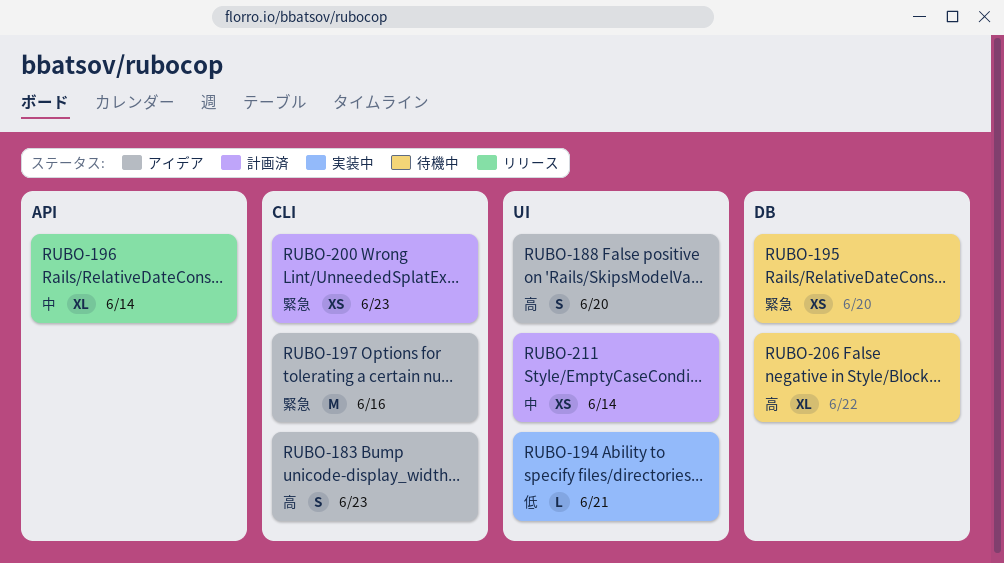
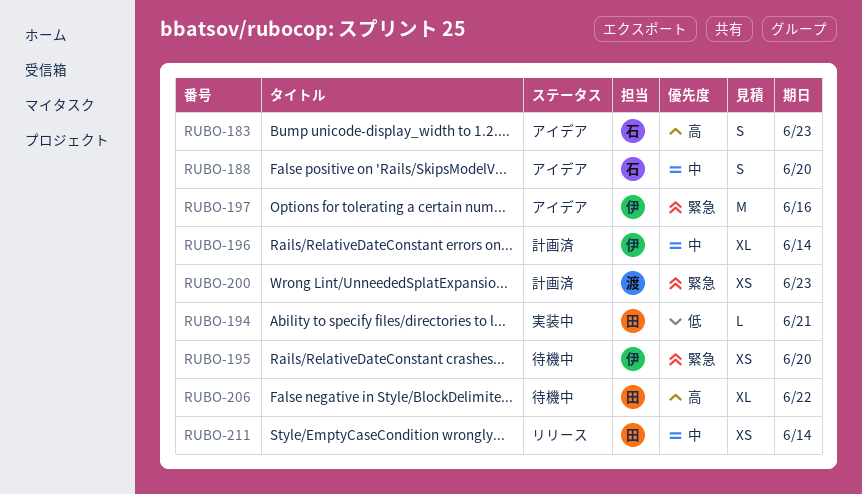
RUBO-188, priority: 高 -> 中
RUBO-196, status: リリース -> 計画済
RUBO-211, status: 計画済 -> リリース

